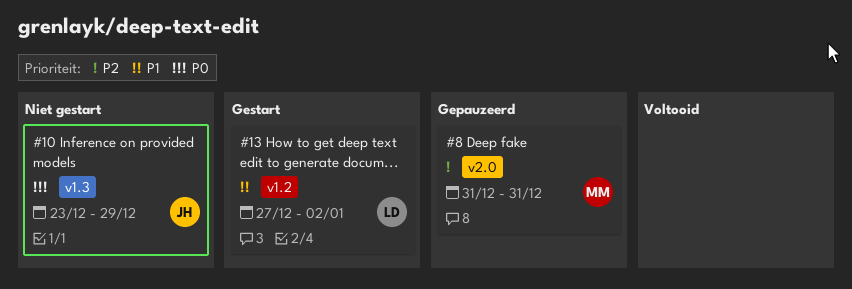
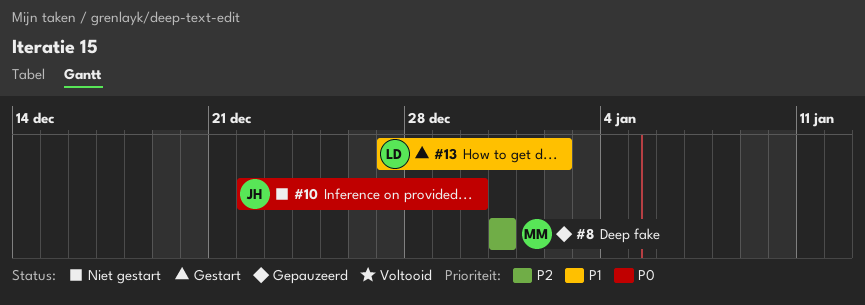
#10, start: Dec 23 -> Dec 22
#10, due: Dec 29 -> Dec 30

